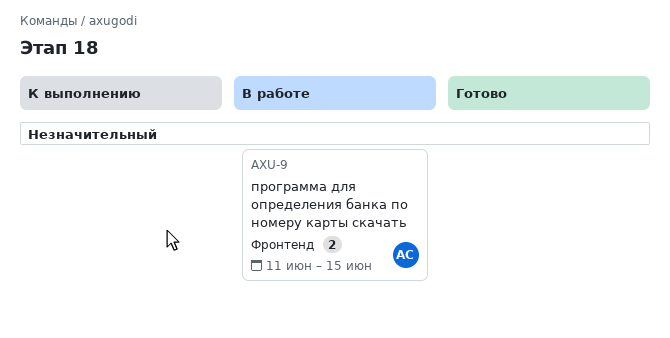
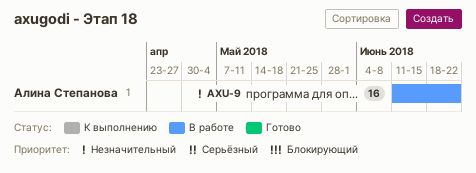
AXU-9, estimate: 2 -> 16
AXU-9, due: Jun 15 -> Jun 22

